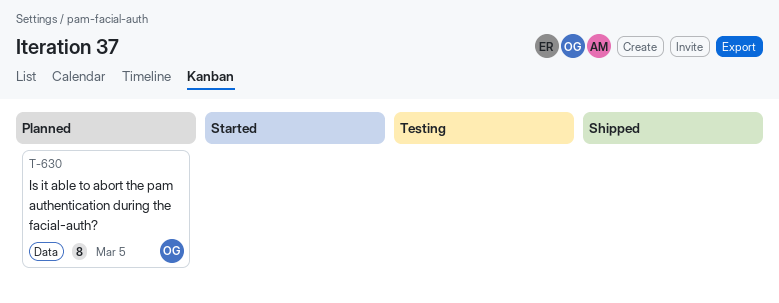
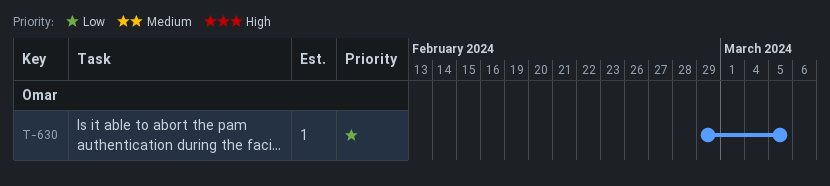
T-630, estimate: 8 -> 1

